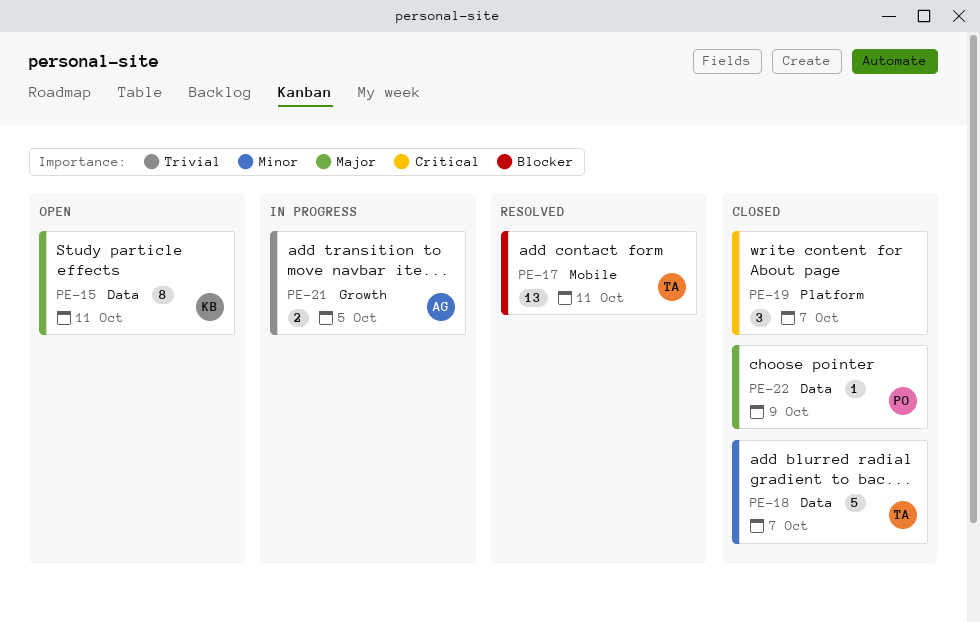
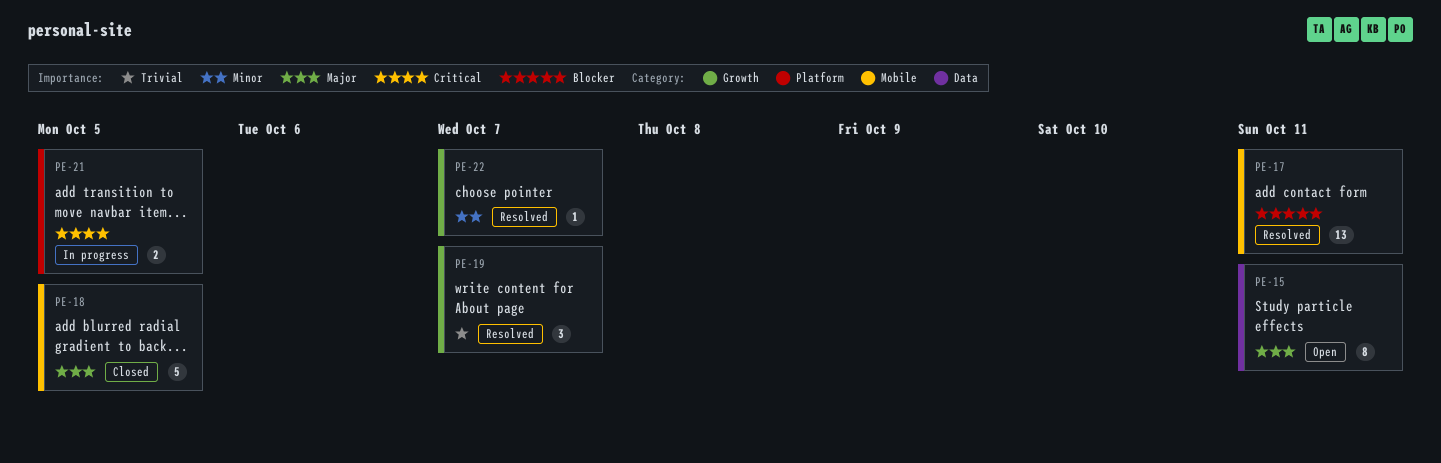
PE-18, priority: Minor -> Major
PE-18, label: Data -> Mobile
PE-18, due: Oct 7 -> Oct 5
PE-19, status: Closed -> Resolved
PE-19, priority: Critical -> Trivial
PE-19, label: Platform -> Growth
PE-21, priority: Trivial -> Critical
PE-21, label: Growth -> Platform
PE-22, status: Closed -> Resolved
PE-22, priority: Major -> Minor
PE-22, label: Data -> Growth
PE-22, due: Oct 9 -> Oct 7

